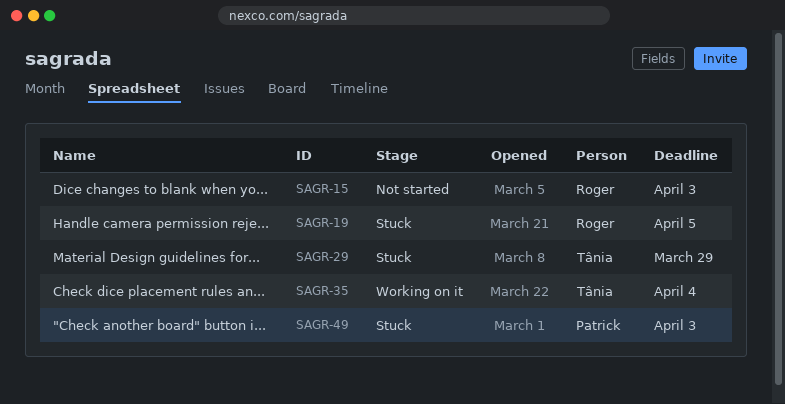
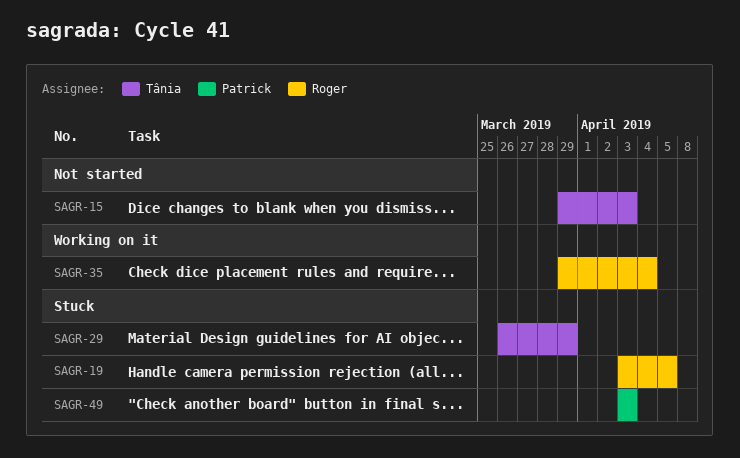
SAGR-15, owner: Roger -> Tânia
SAGR-35, owner: Tânia -> Roger

